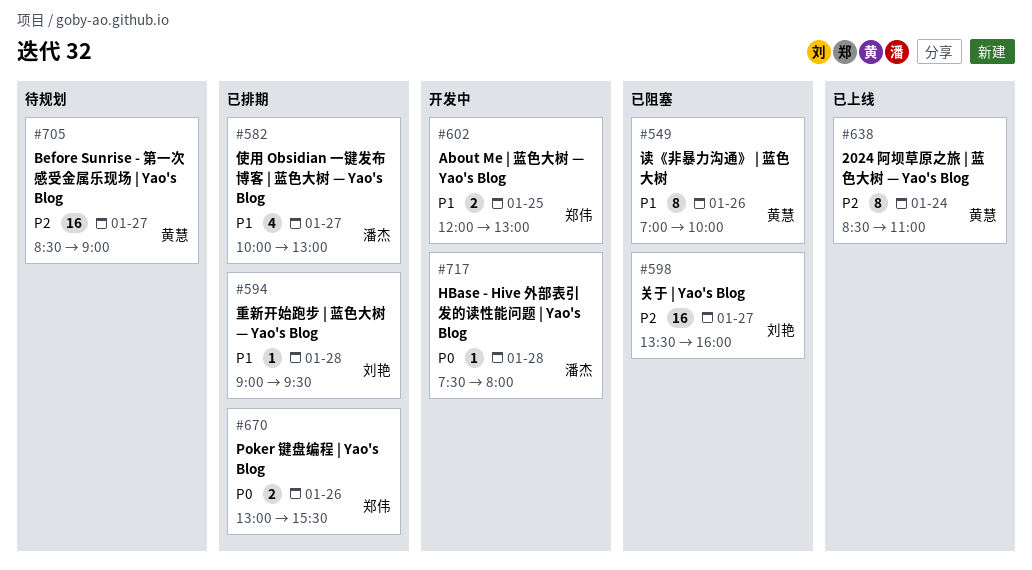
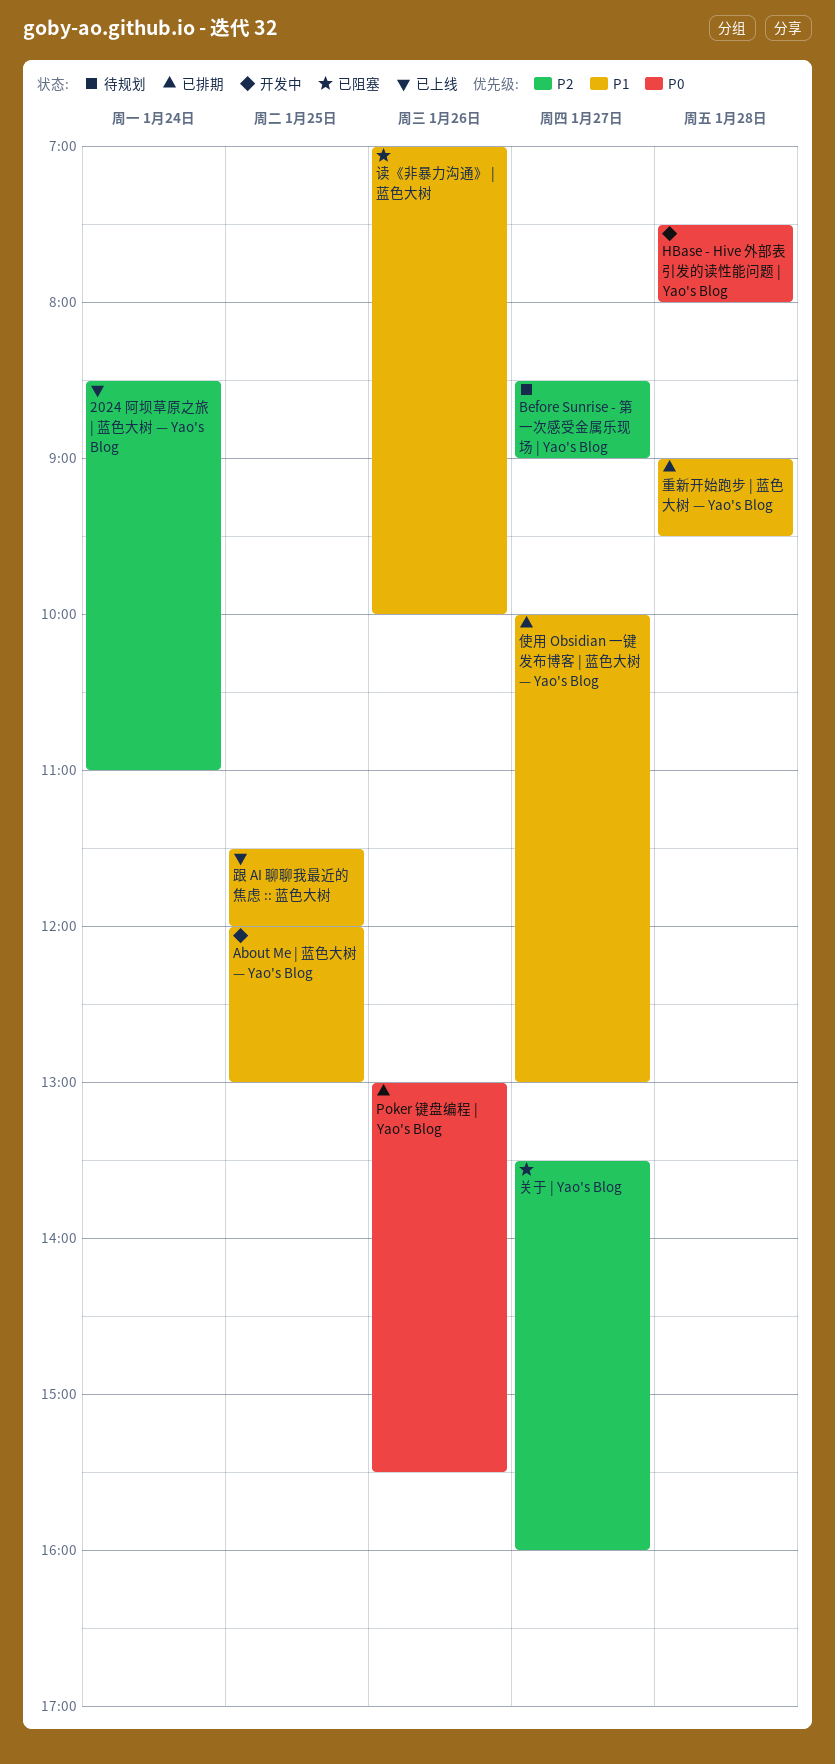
跟 AI 聊聊我最近的焦虑 :: 蓝色大树: none -> present

